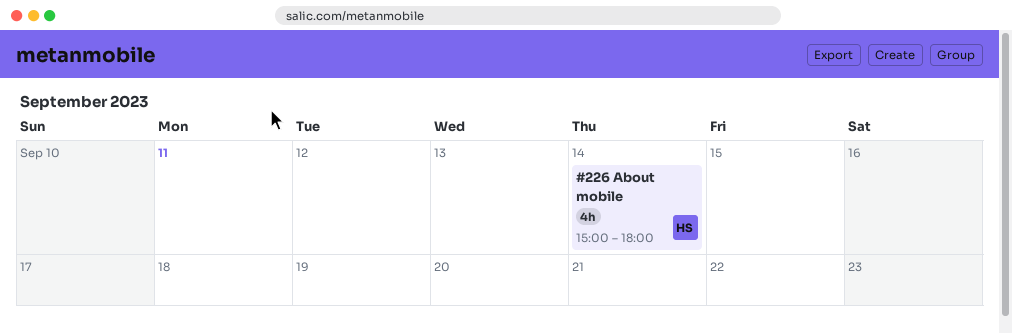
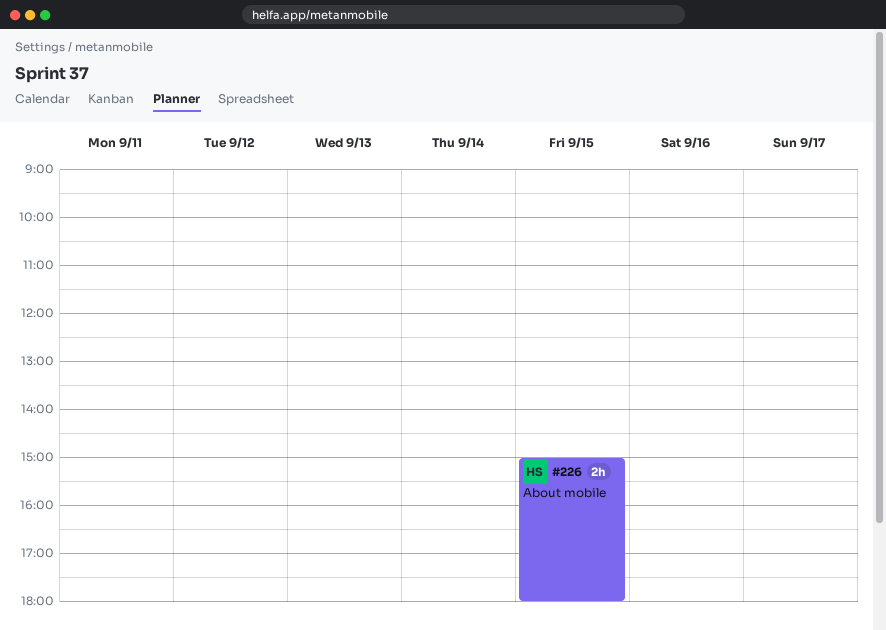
#226, estimate: 4h -> 2h
#226, day: Sep 14 -> Sep 15

